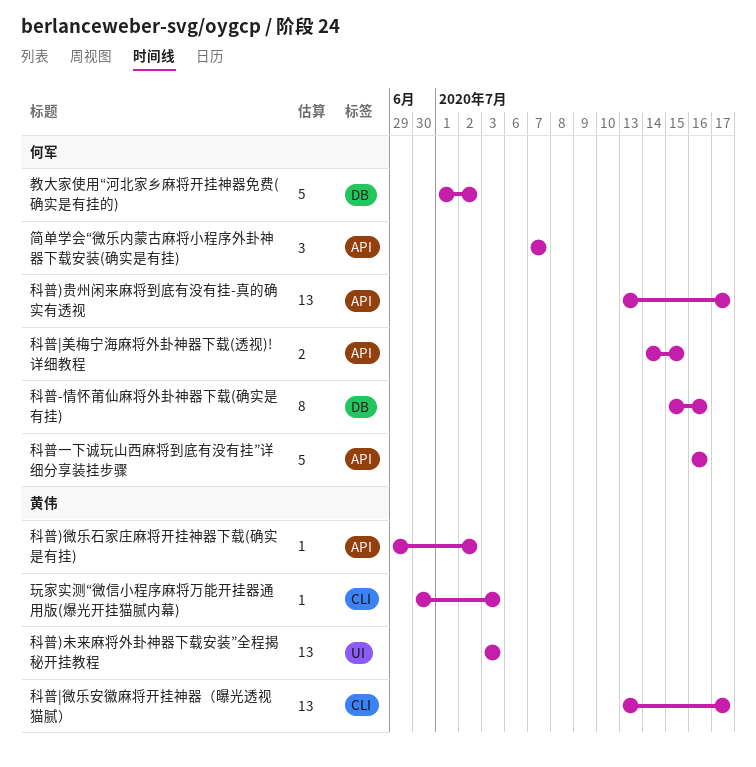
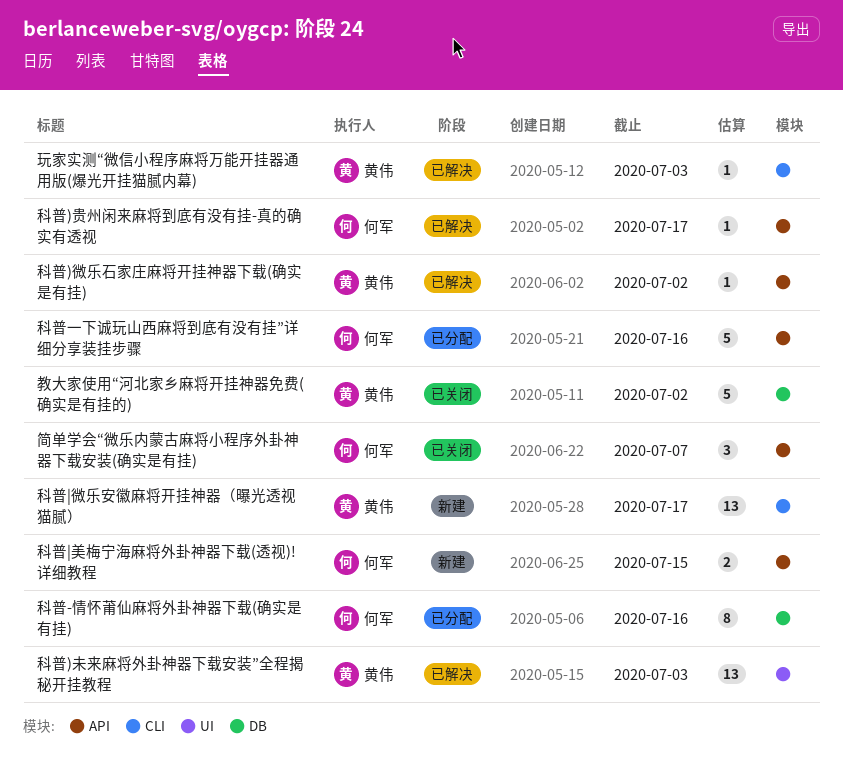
教大家使用“河北家乡麻将开挂神器免费(确实是有挂的), owner: 何军 -> 黄伟
科普)贵州闲来麻将到底有没有挂-真的确实有透视, estimate: 13 -> 1

